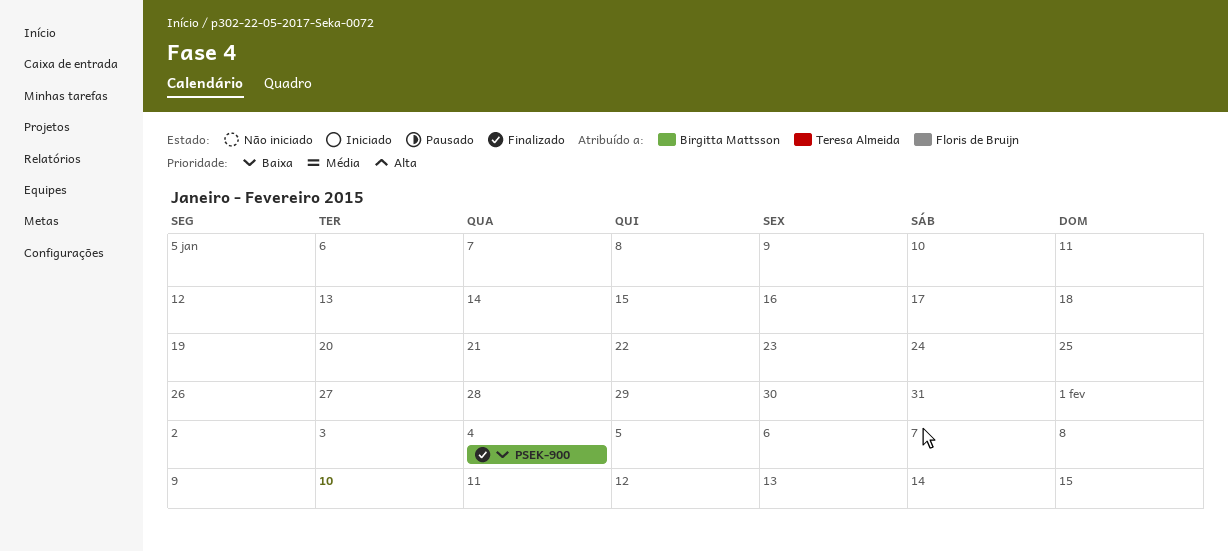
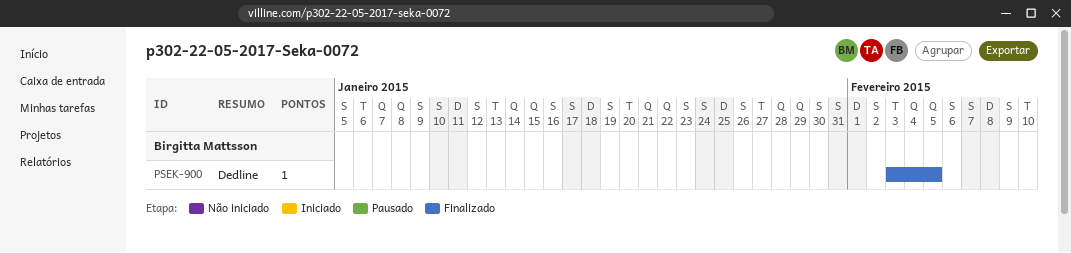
PSEK-900, start: Feb 4 -> Feb 3
PSEK-900, due: Feb 4 -> Feb 5

